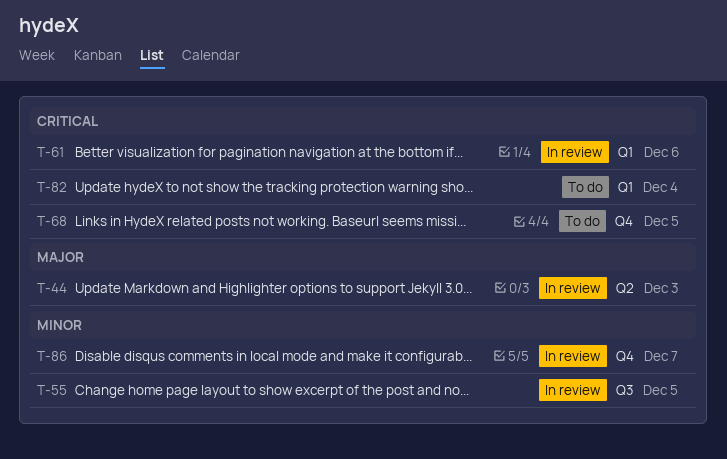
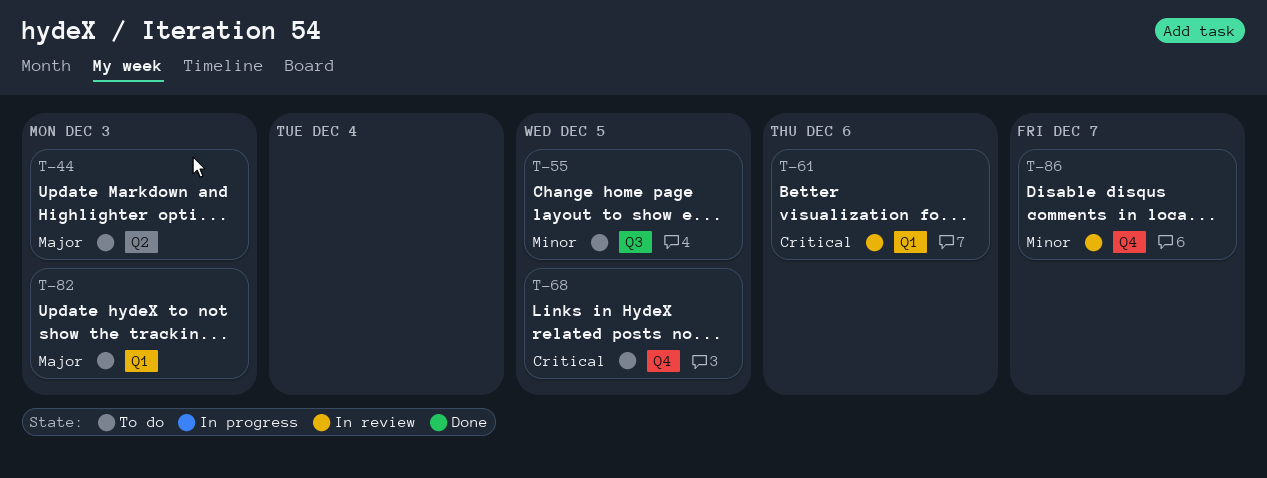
T-44, status: In review -> To do
T-55, status: In review -> To do
T-82, priority: Critical -> Major
T-82, due: Dec 4 -> Dec 3

